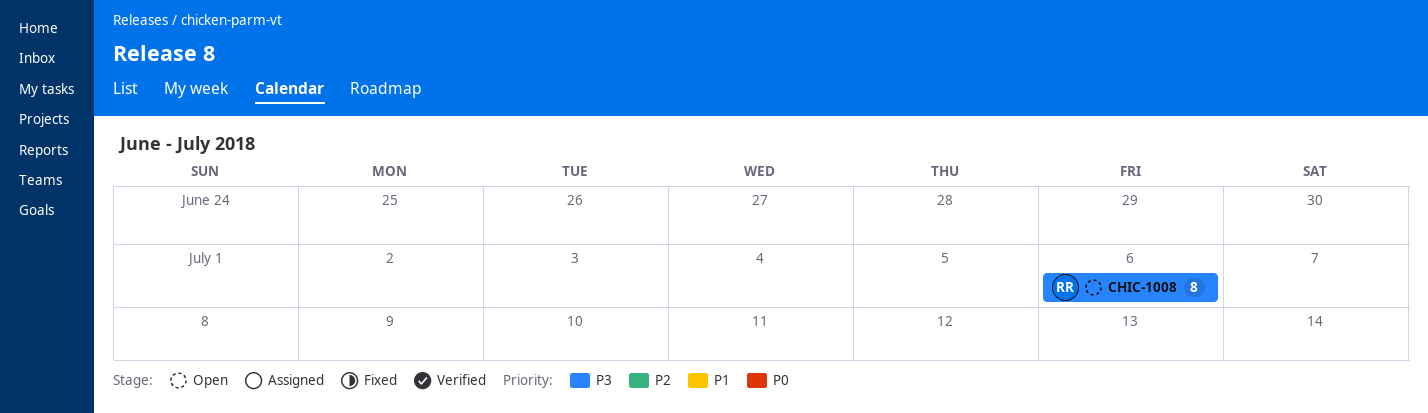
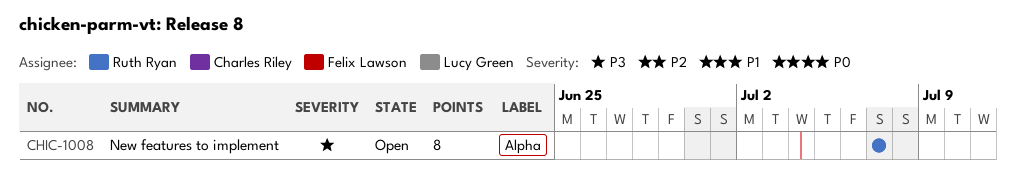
CHIC-1008, start: Jul 6 -> Jul 7
CHIC-1008, due: Jul 6 -> Jul 7

